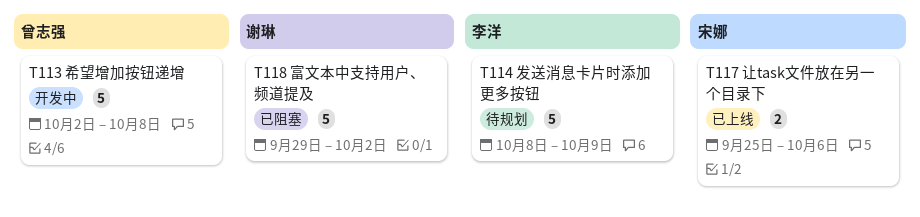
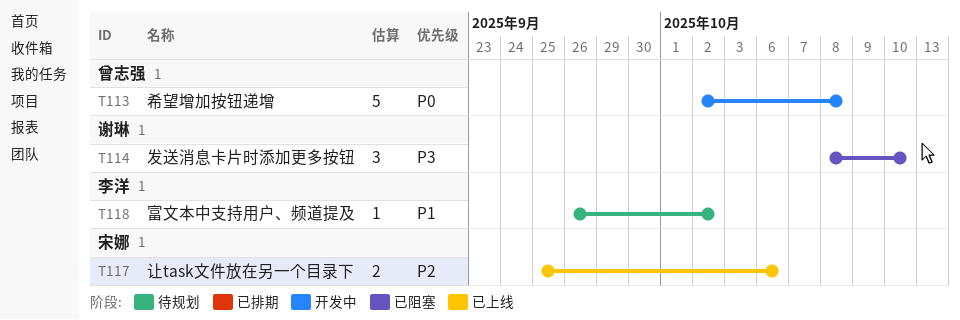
T114, status: 待规划 -> 已阻塞
T114, owner: 李洋 -> 谢琳
T114, estimate: 5 -> 3
T114, due: Oct 9 -> Oct 10
T118, status: 已阻塞 -> 待规划
T118, owner: 谢琳 -> 李洋
T118, estimate: 5 -> 1
T118, start: Sep 29 -> Sep 26

